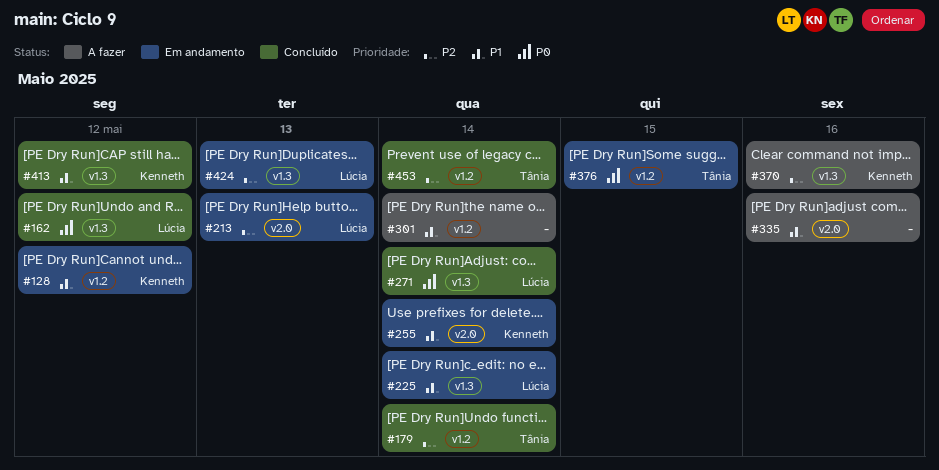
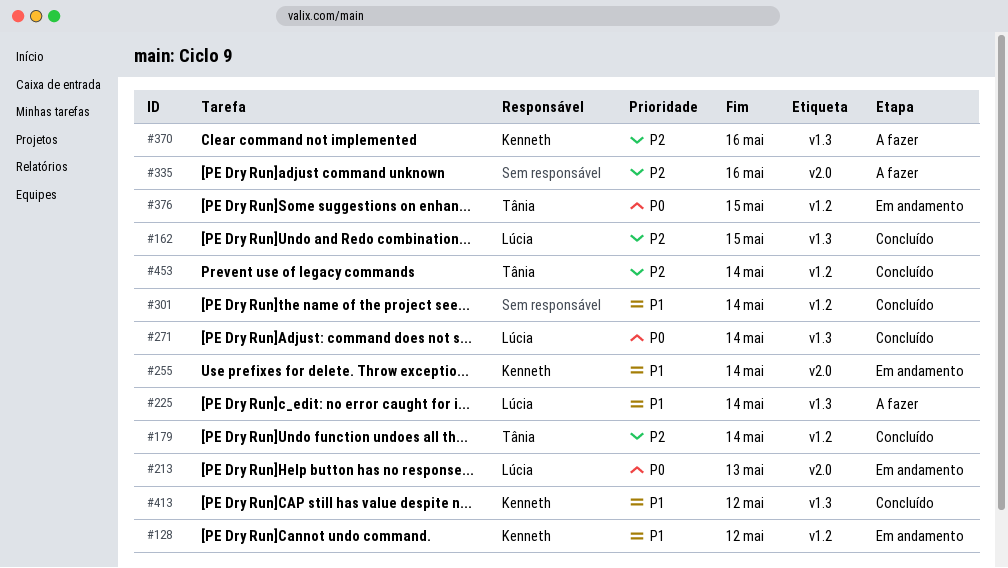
#162, priority: P0 -> P2
#162, due: May 12 -> May 15
#213, priority: P2 -> P0
#225, status: Em andamento -> A fazer
#301, status: A fazer -> Concluído
#335, priority: P1 -> P2
#424: present -> none

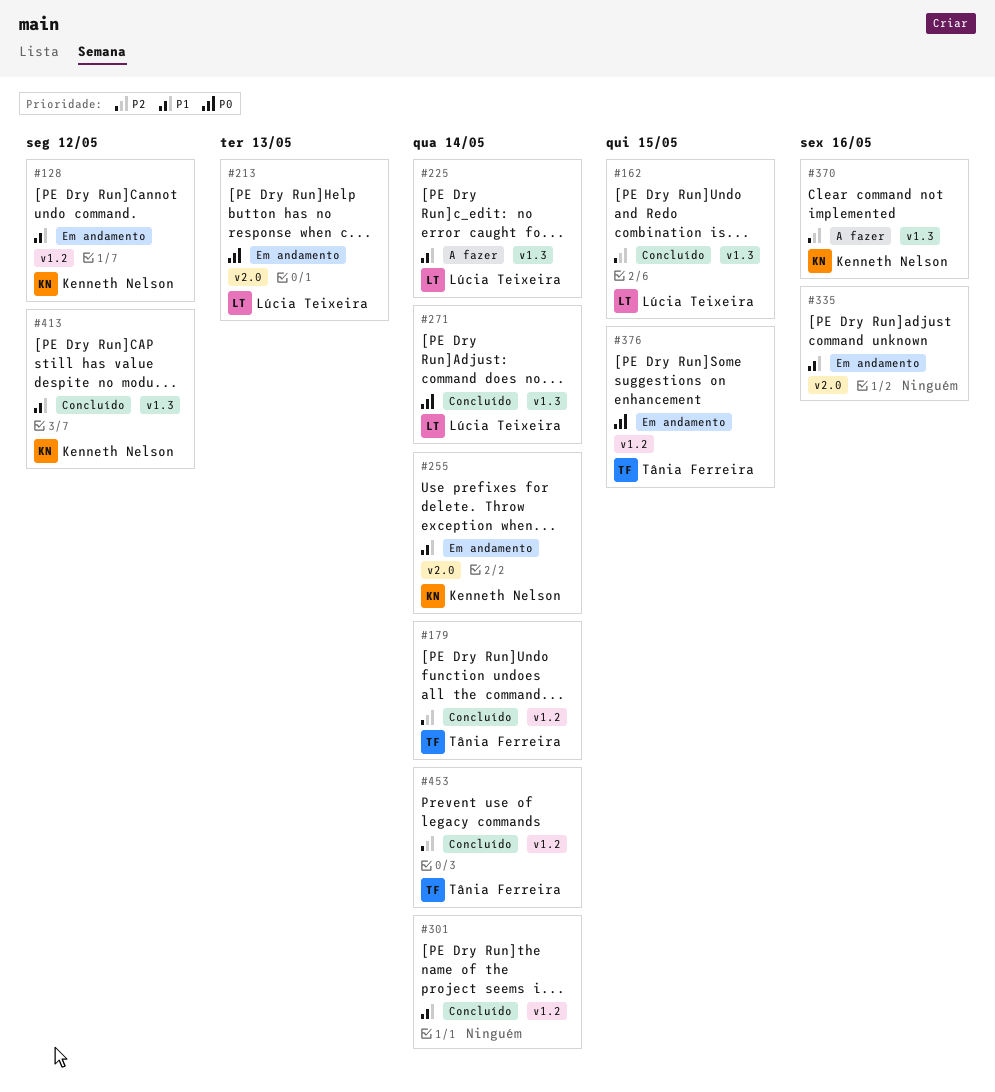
#335, status: A fazer -> Em andamento
#335, priority: P2 -> P1

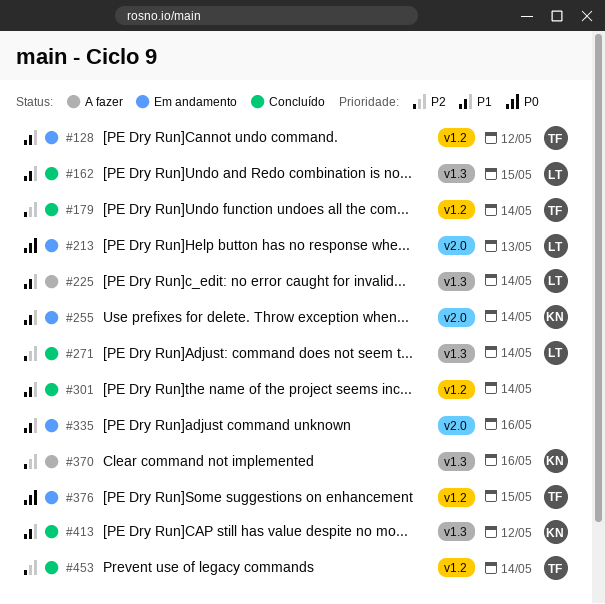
#128, owner: Kenneth Nelson -> Tânia Ferreira
#162, priority: P2 -> P1
#271, priority: P0 -> P2

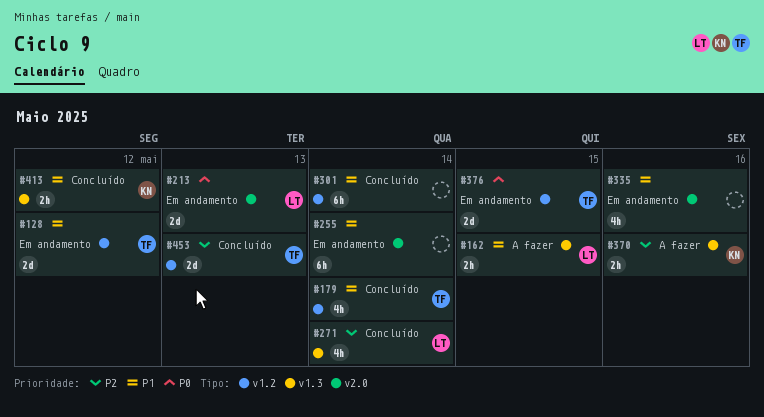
#162, status: Concluído -> A fazer
#179, priority: P2 -> P1
#225: present -> none
#255, owner: KN -> none
#453, due: May 14 -> May 13

